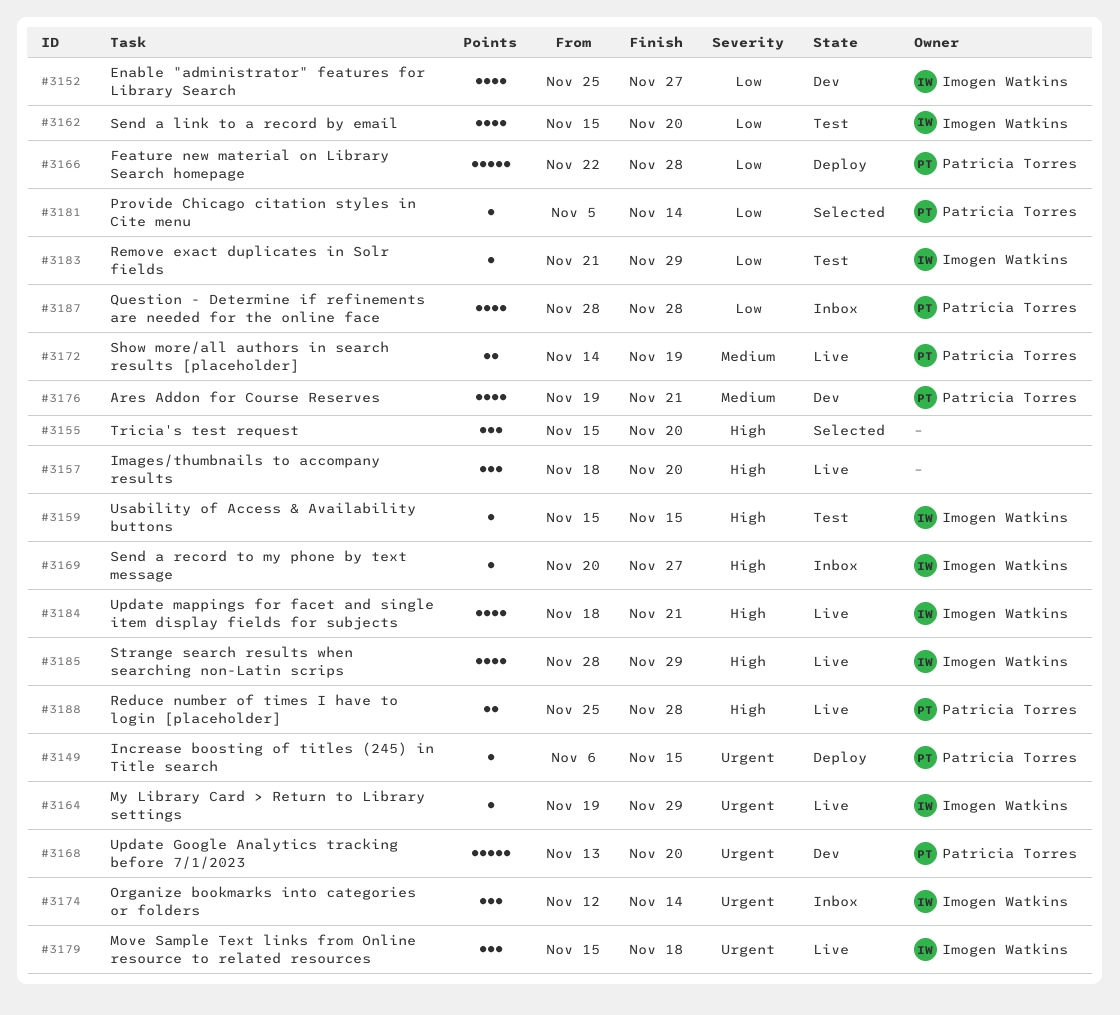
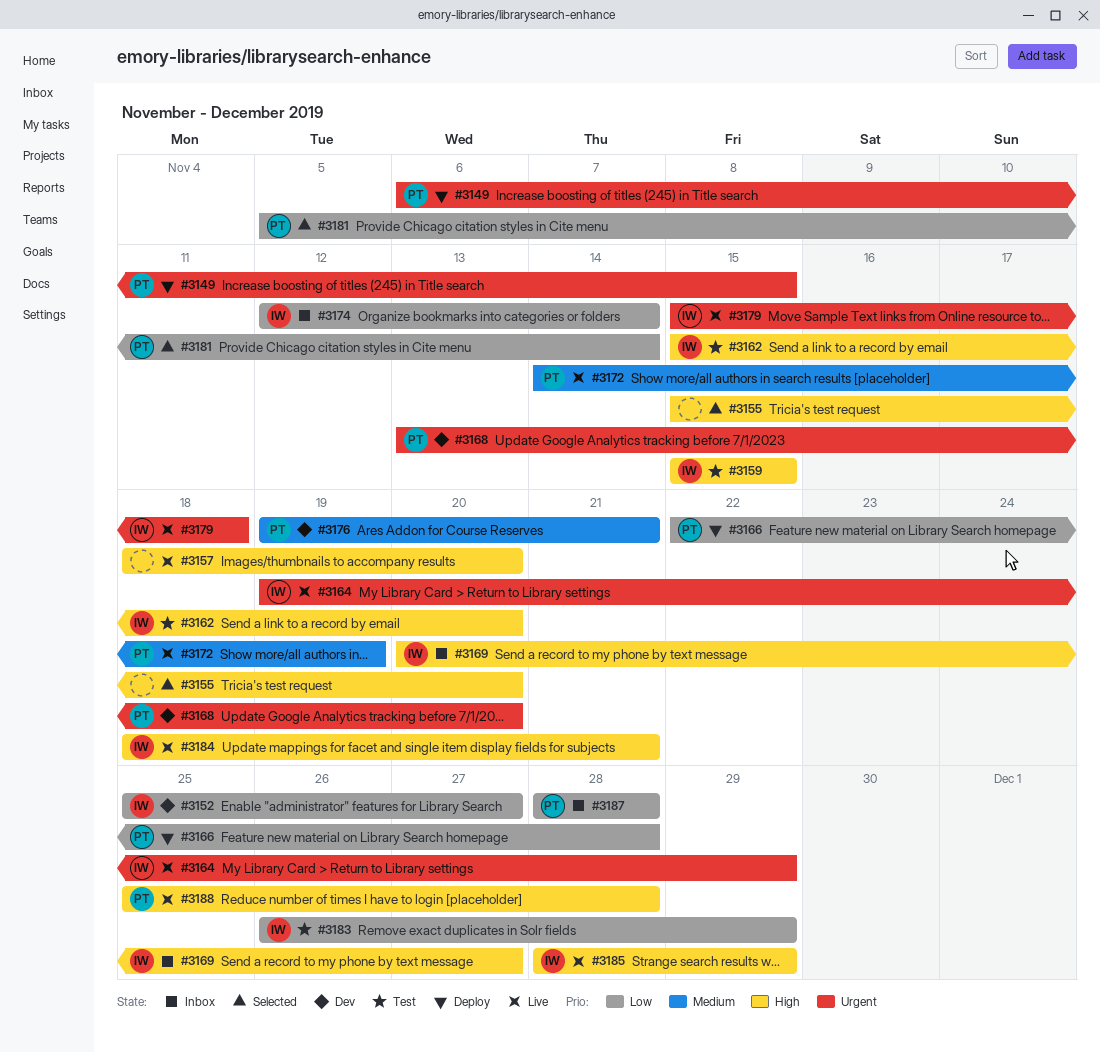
#3162, priority: Low -> High
#3174, priority: Urgent -> Low
#3183, start: Nov 21 -> Nov 26

